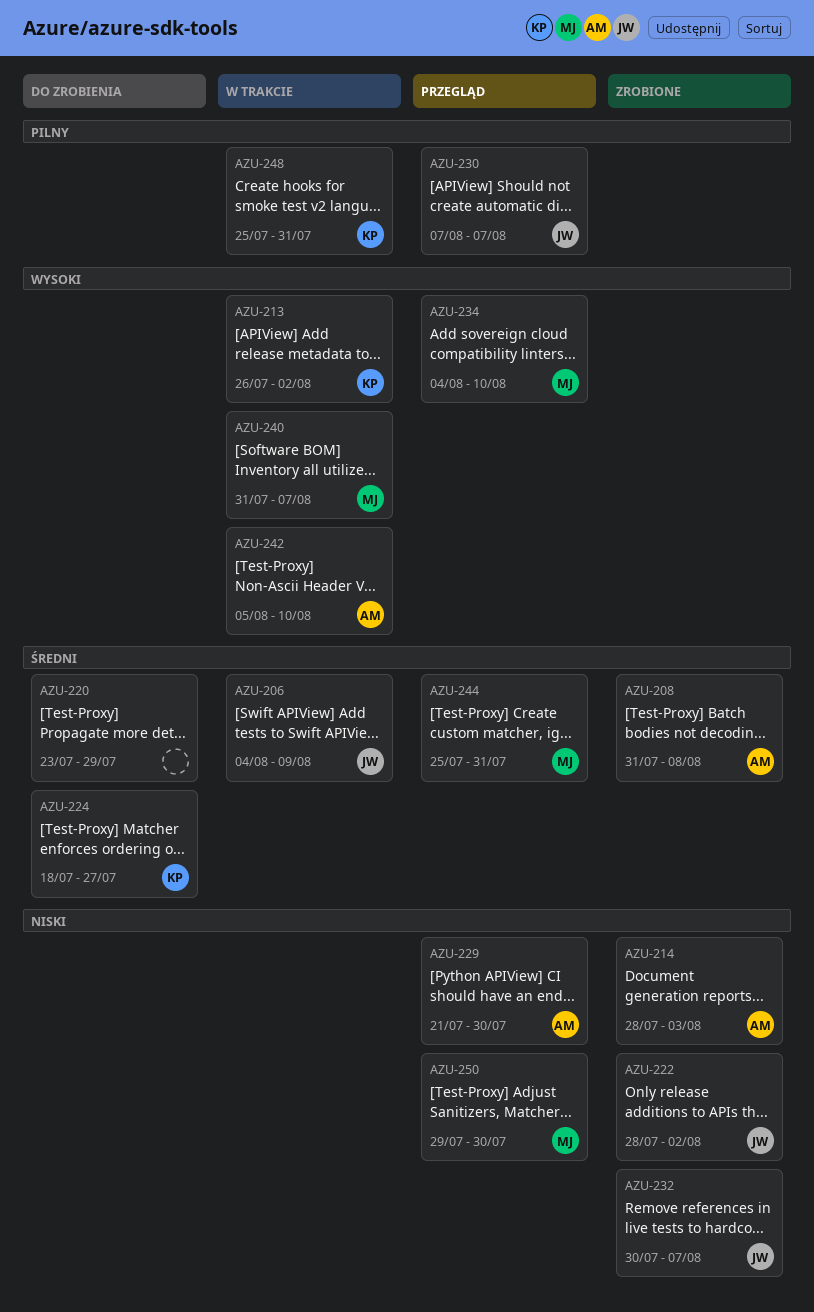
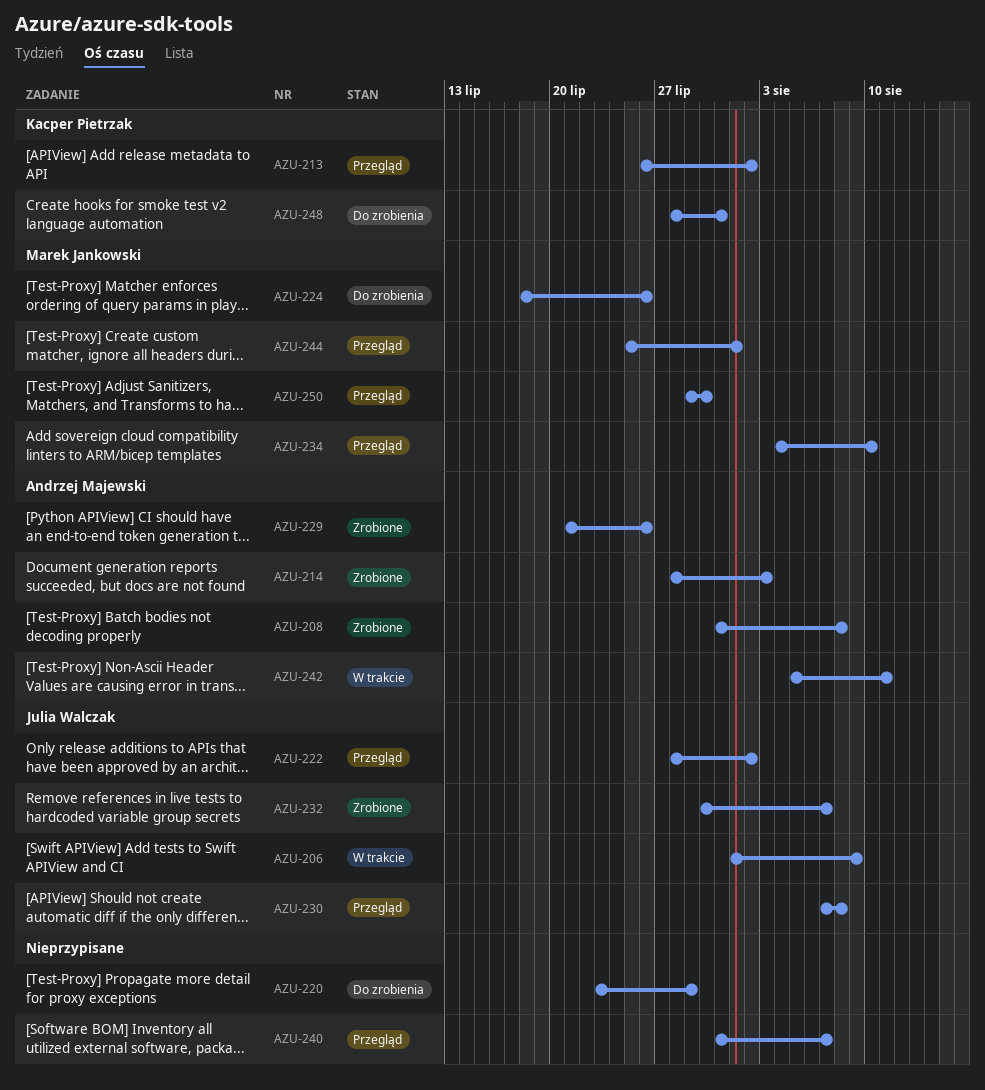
AZU-206, start: Aug 4 -> Aug 1
AZU-213, status: W trakcie -> Przegląd
AZU-222, status: Zrobione -> Przegląd
AZU-224, owner: Kacper Pietrzak -> Marek Jankowski
AZU-224, due: Jul 27 -> Jul 26
AZU-229, status: Przegląd -> Zrobione
AZU-229, due: Jul 30 -> Jul 26
AZU-230, due: Aug 7 -> Aug 8
AZU-240, status: W trakcie -> Przegląd
AZU-240, owner: Marek Jankowski -> none
AZU-242, due: Aug 10 -> Aug 11
AZU-244, due: Jul 31 -> Aug 1
AZU-248, status: W trakcie -> Do zrobienia
AZU-248, start: Jul 25 -> Jul 28

